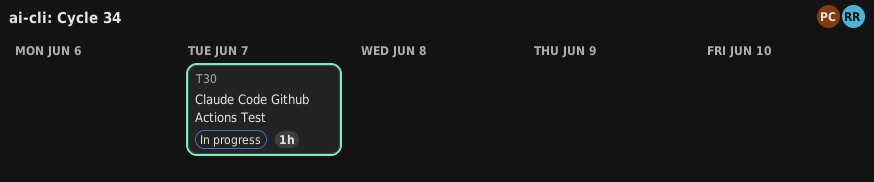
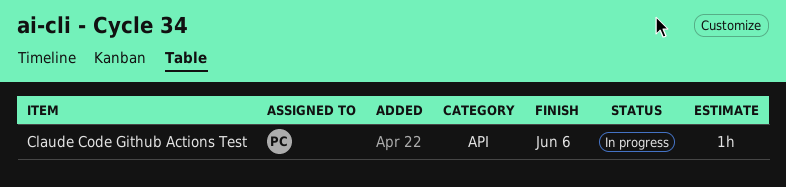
Claude Code Github Actions Test, due: Jun 7 -> Jun 6

